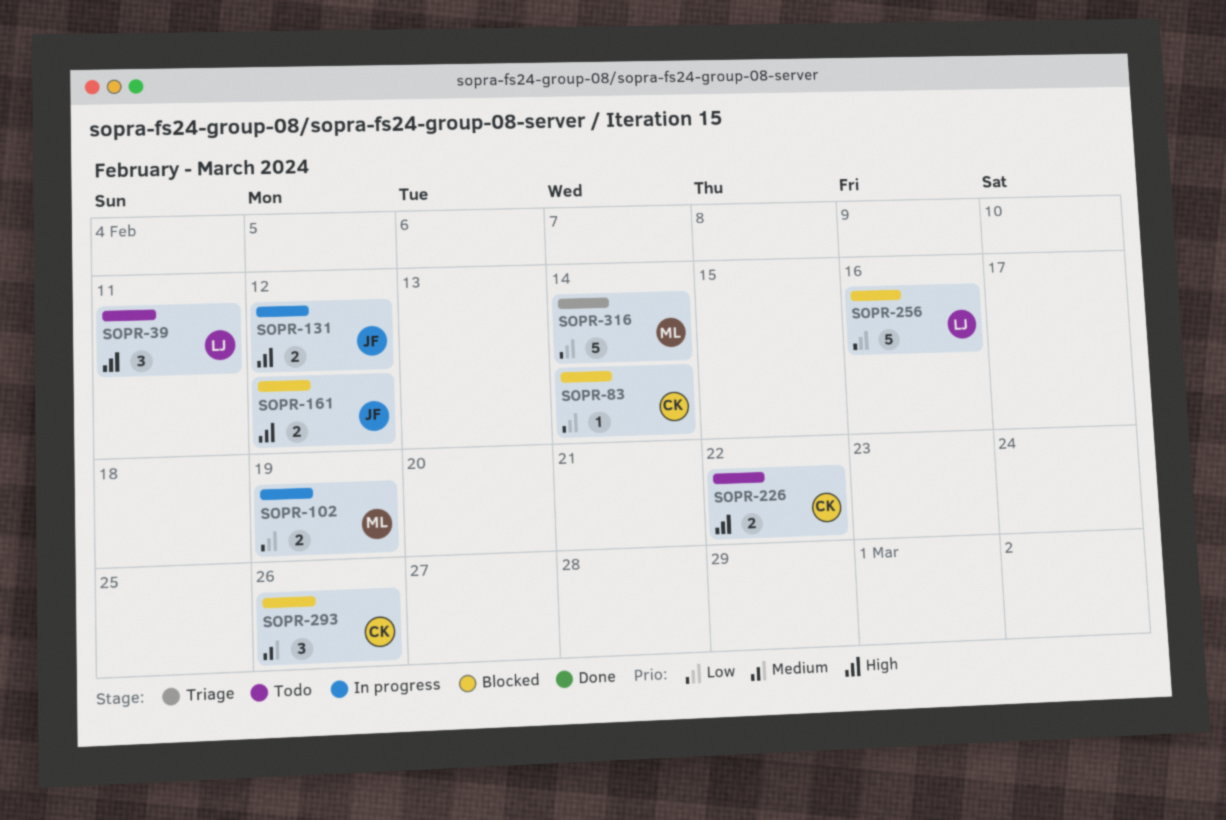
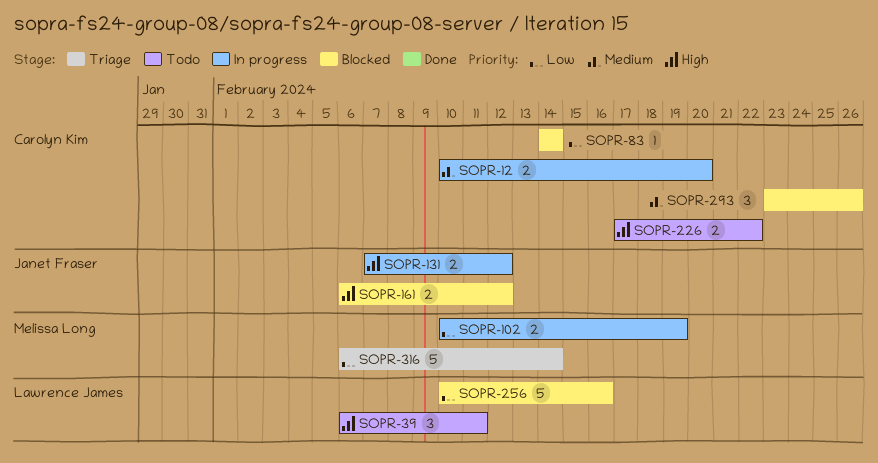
SOPR-12: none -> present

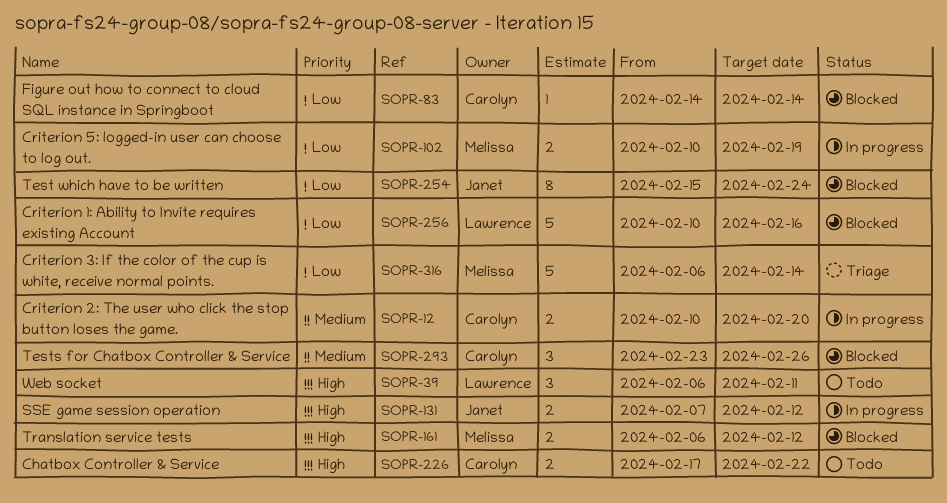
SOPR-161, owner: Janet Fraser -> Melissa Long
SOPR-254: none -> present

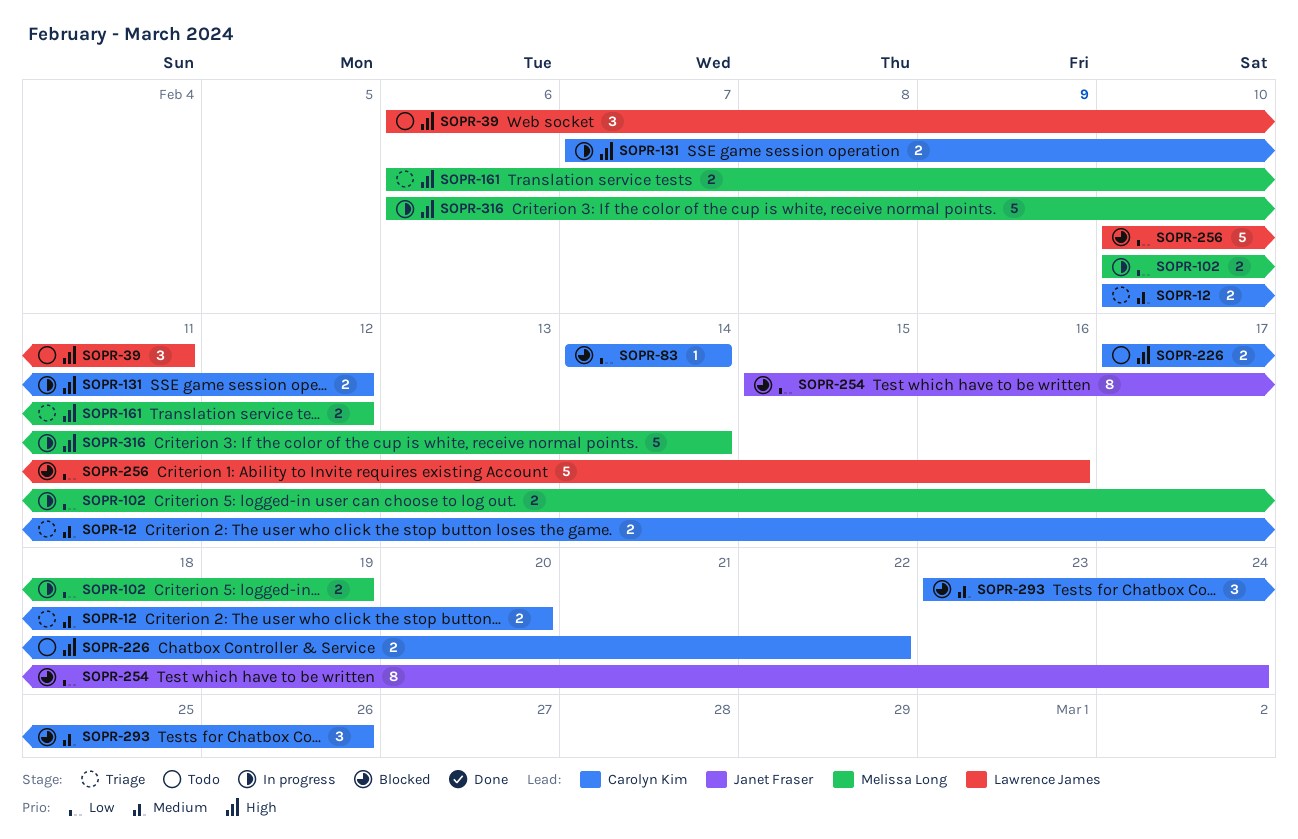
SOPR-12, status: In progress -> Triage
SOPR-131, owner: Janet Fraser -> Carolyn Kim
SOPR-161, status: Blocked -> Triage
SOPR-316, status: Triage -> In progress
SOPR-316, priority: Low -> High

